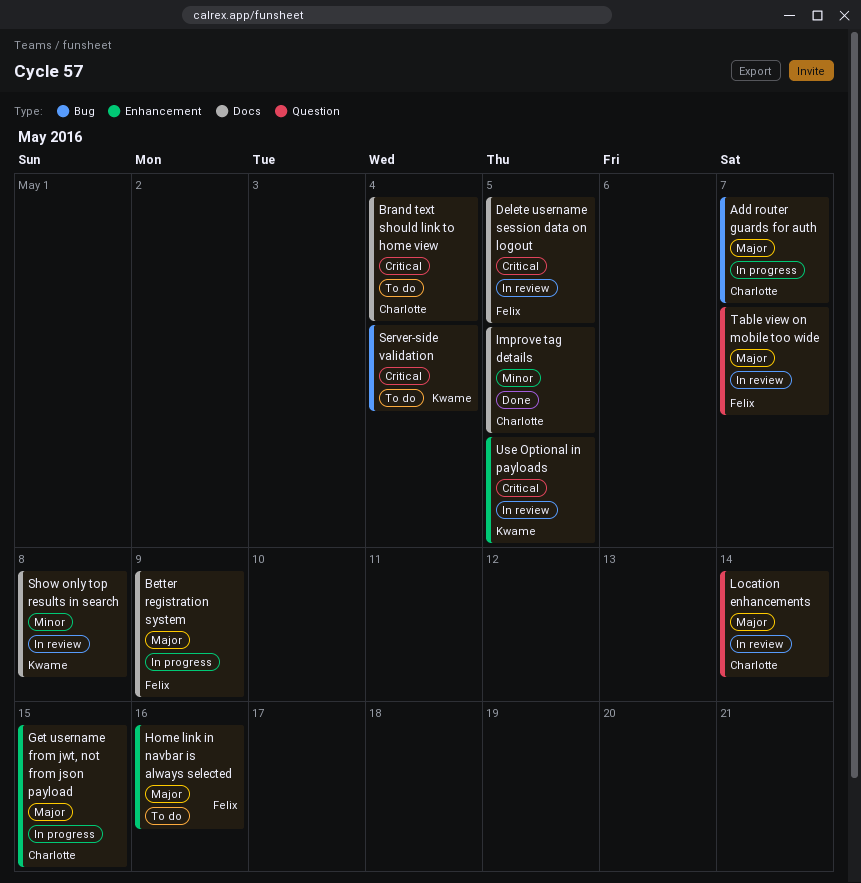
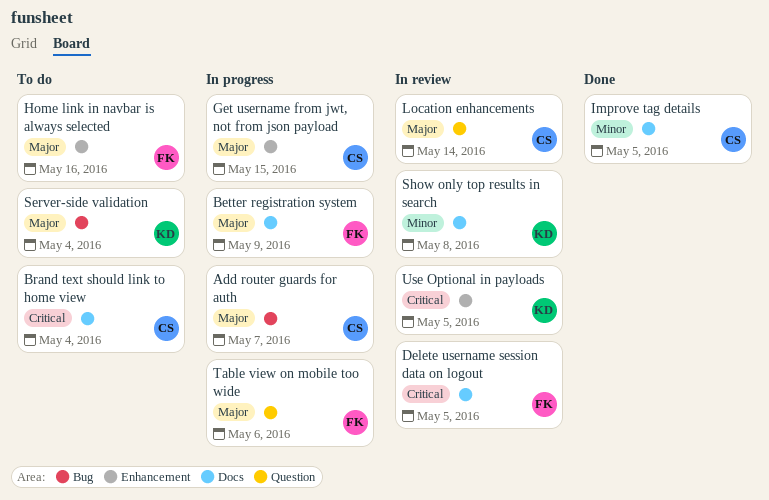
Server-side validation, priority: Critical -> Major
Table view on mobile too wide, status: In review -> In progress
Table view on mobile too wide, due: May 7 -> May 6

